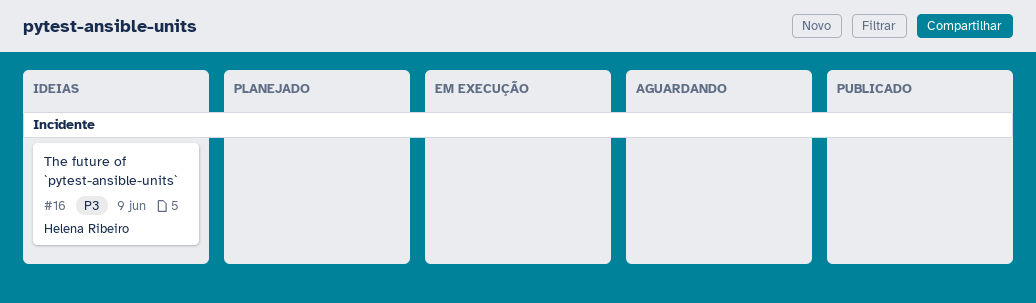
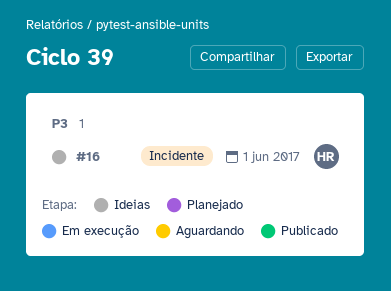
#16, due: Jun 9 -> Jun 1

